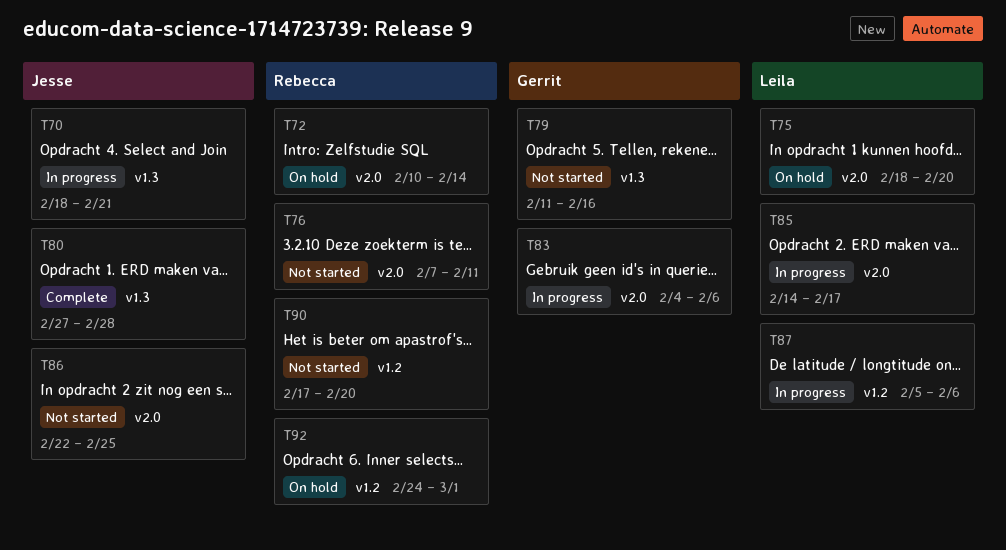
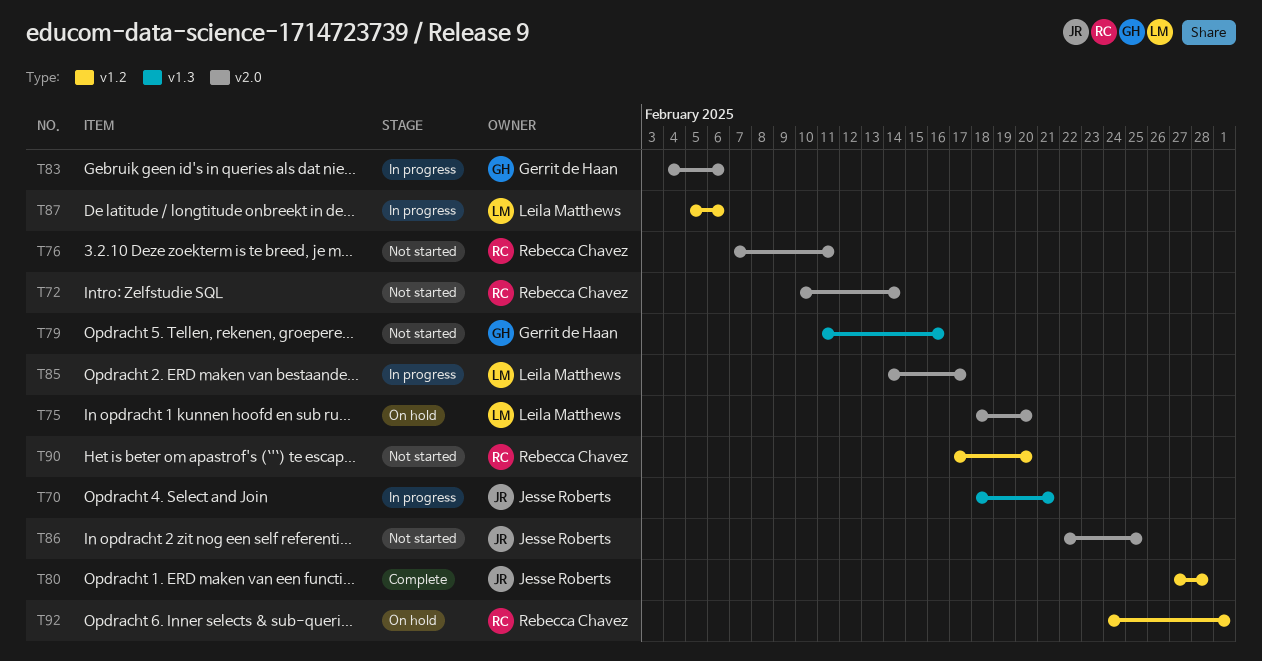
T72, status: On hold -> Not started
T80, label: v1.3 -> v1.2

